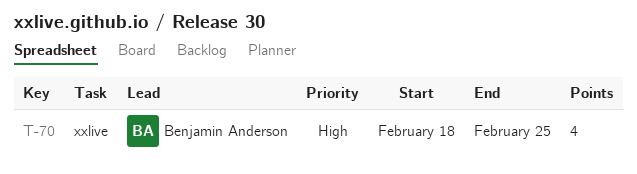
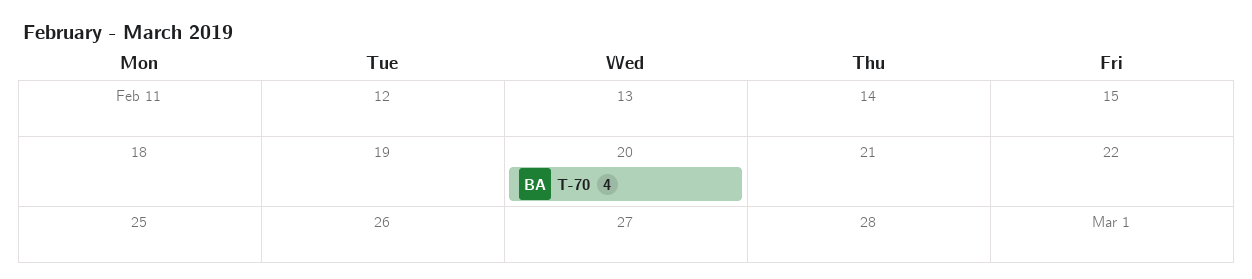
T-70, start: Feb 18 -> Feb 20
T-70, due: Feb 25 -> Feb 20

